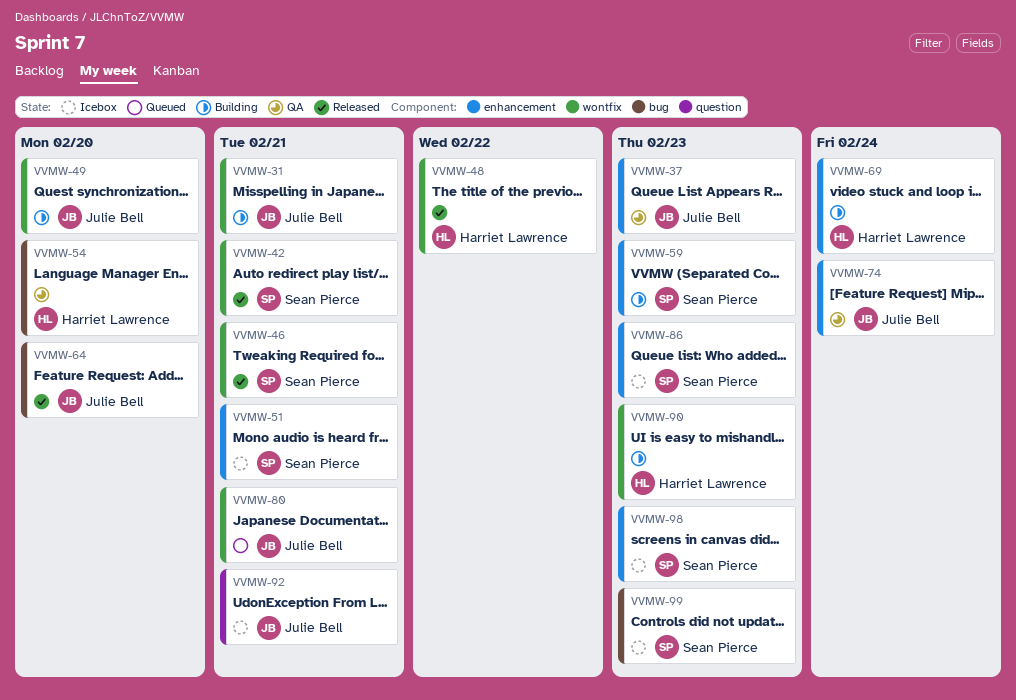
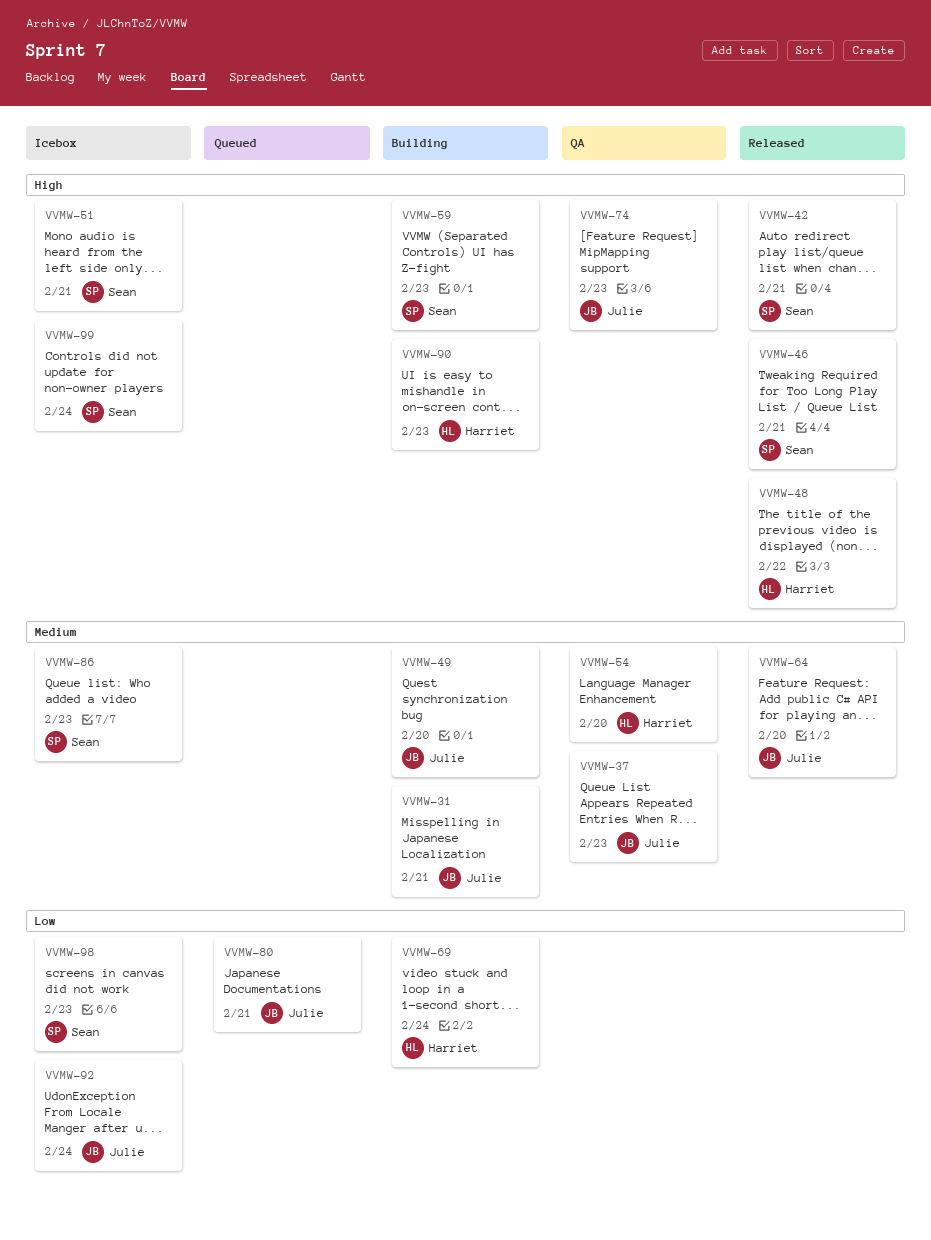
VVMW-74, due: Feb 24 -> Feb 23
VVMW-92, due: Feb 21 -> Feb 24
VVMW-99, due: Feb 23 -> Feb 24

